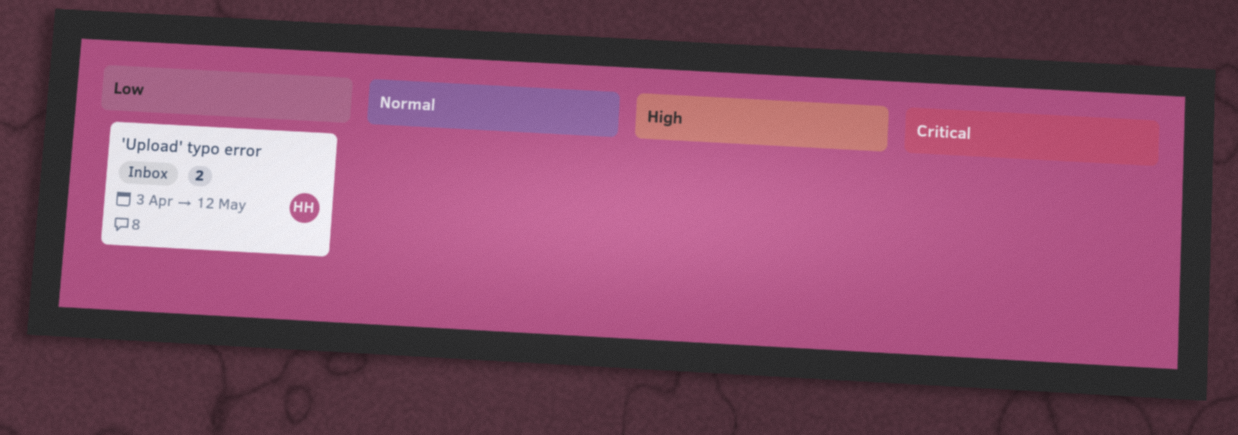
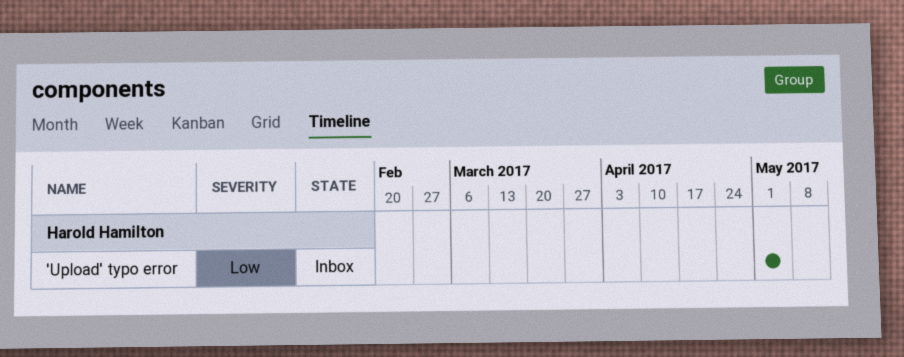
'Upload' typo error, start: Apr 3 -> May 1
'Upload' typo error, due: May 12 -> May 5

